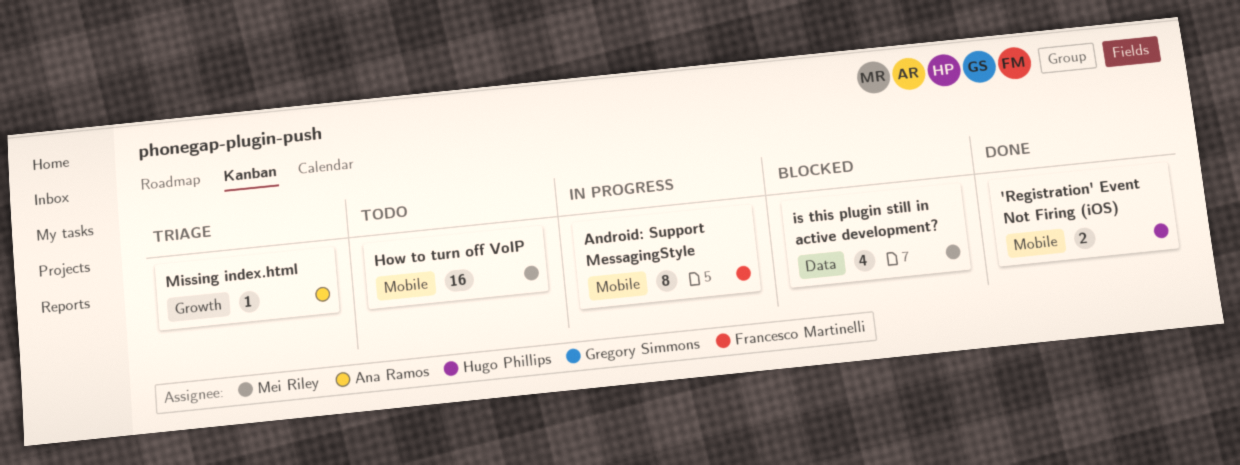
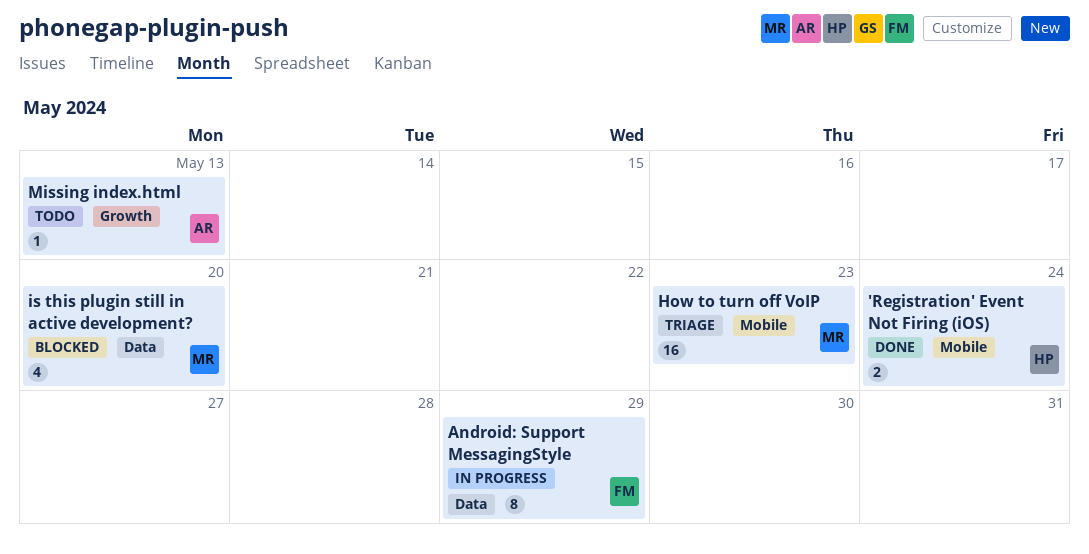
Android: Support MessagingStyle, label: Mobile -> Data
How to turn off VoIP, status: Todo -> Triage
Missing index.html, status: Triage -> Todo

